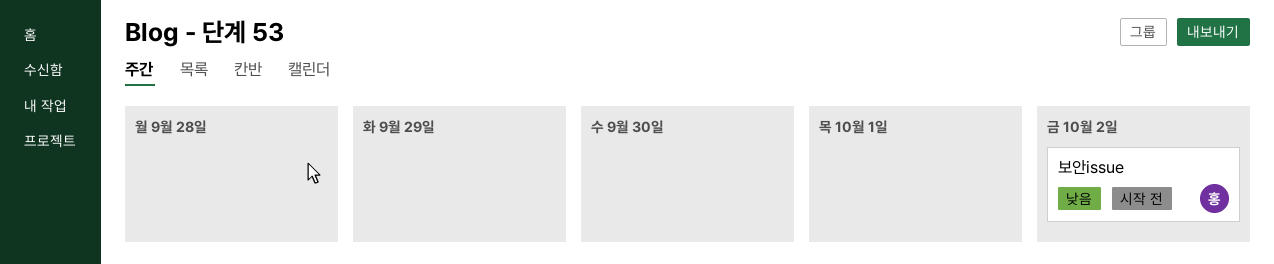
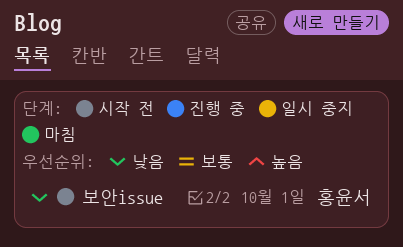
보안issue, due: Oct 2 -> Oct 1

